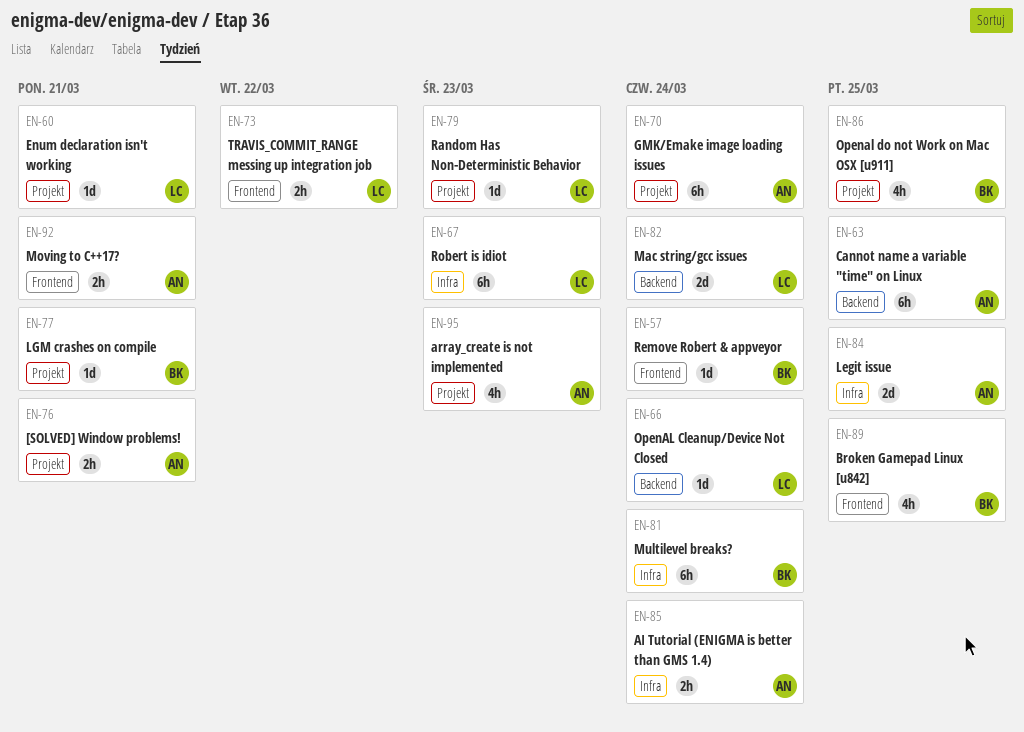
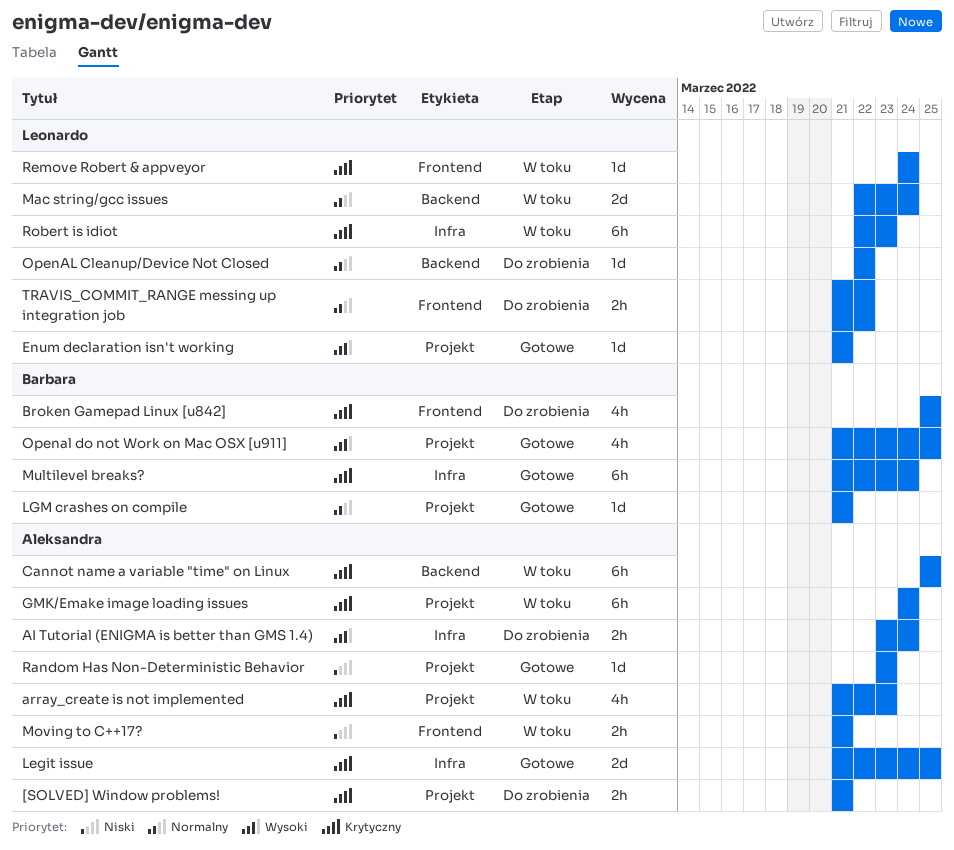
OpenAL Cleanup/Device Not Closed, due: Mar 24 -> Mar 22
Random Has Non-Deterministic Behavior, owner: Leonardo -> Aleksandra
Remove Robert & appveyor, owner: Barbara -> Leonardo

